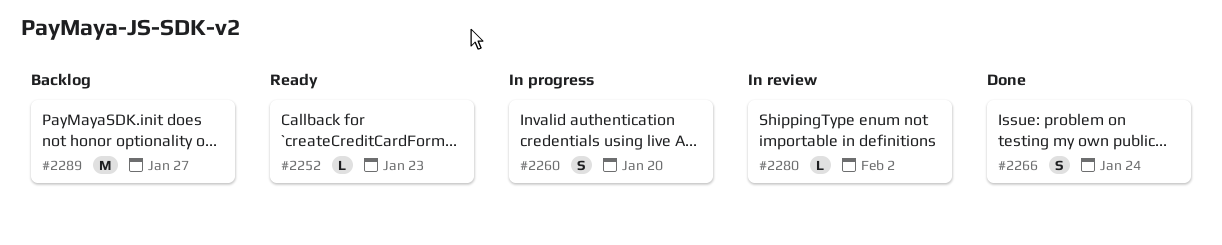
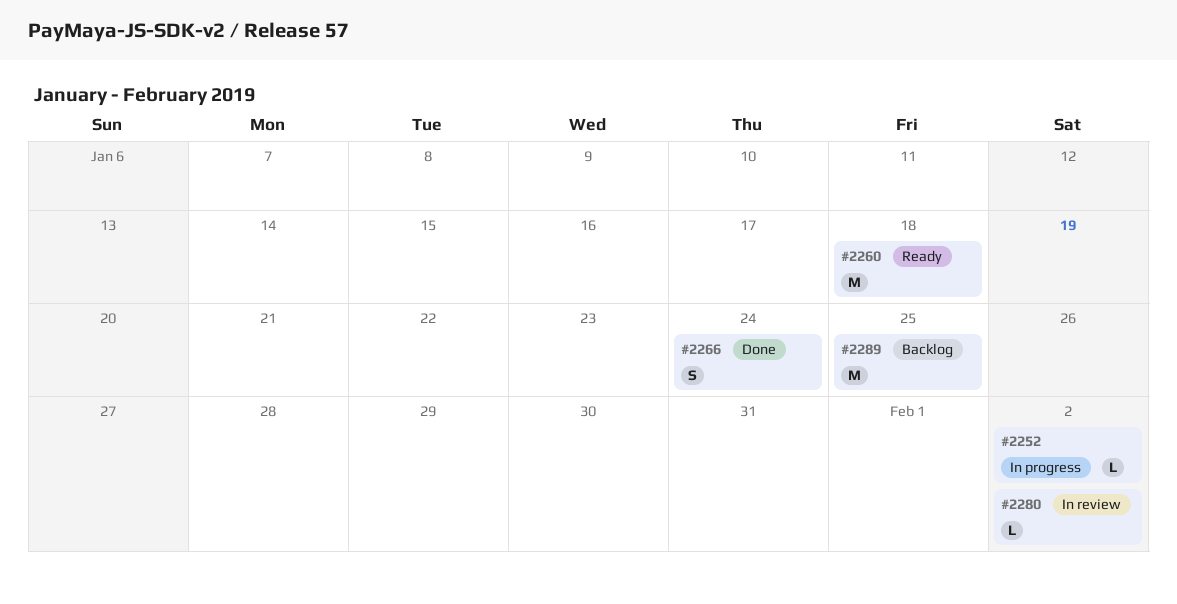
#2252, status: Ready -> In progress
#2252, due: Jan 23 -> Feb 2
#2260, status: In progress -> Ready
#2260, estimate: S -> M
#2260, due: Jan 20 -> Jan 18
#2289, due: Jan 27 -> Jan 25

